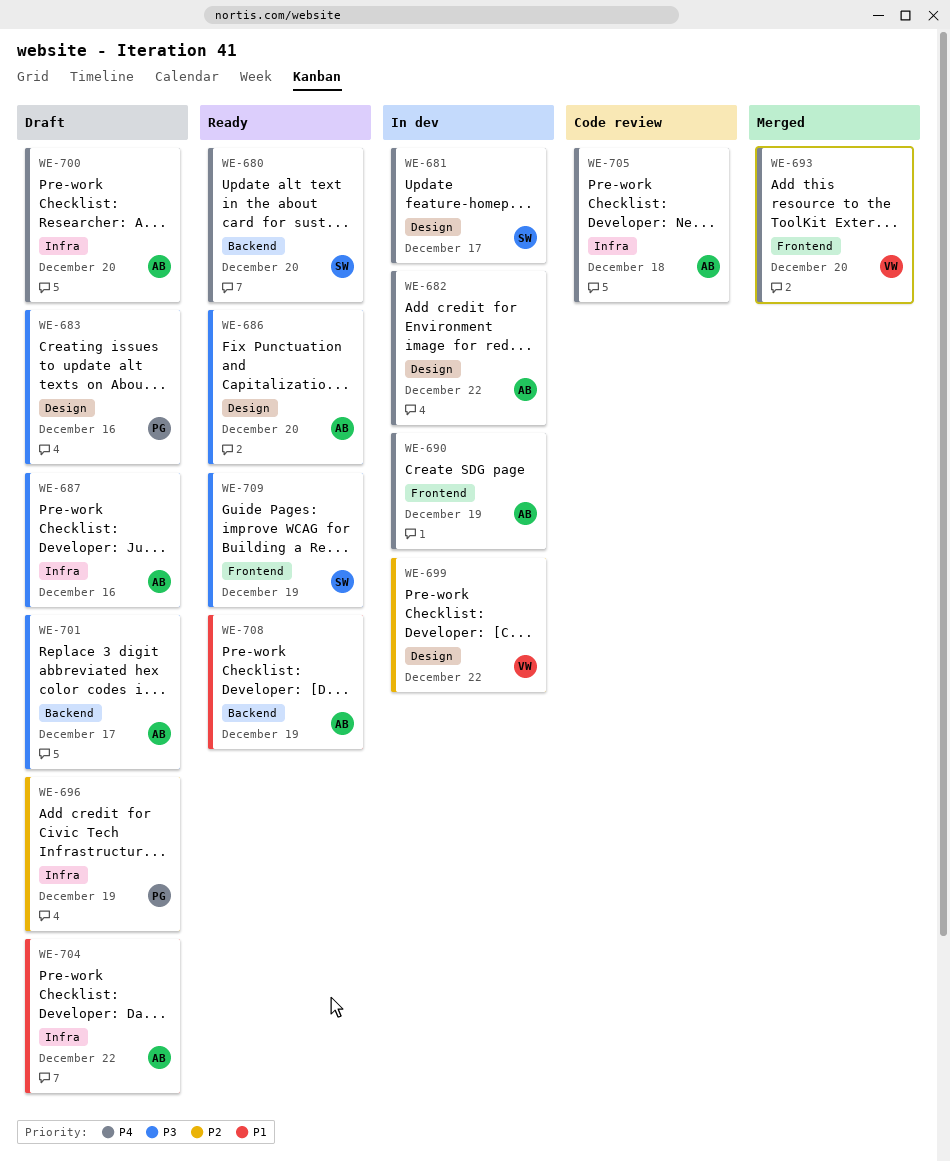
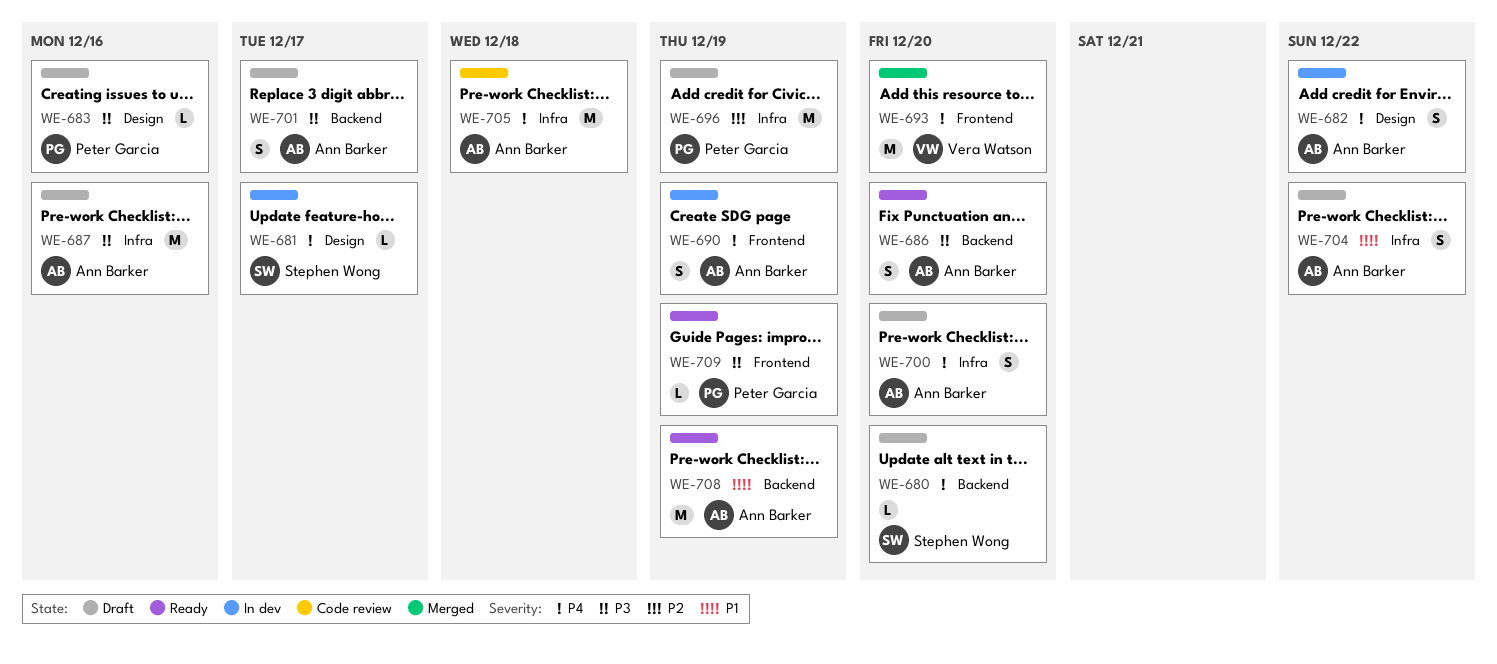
WE-680, status: Ready -> Draft
WE-686, label: Design -> Backend
WE-699: present -> none
WE-709, owner: Stephen Wong -> Peter Garcia

